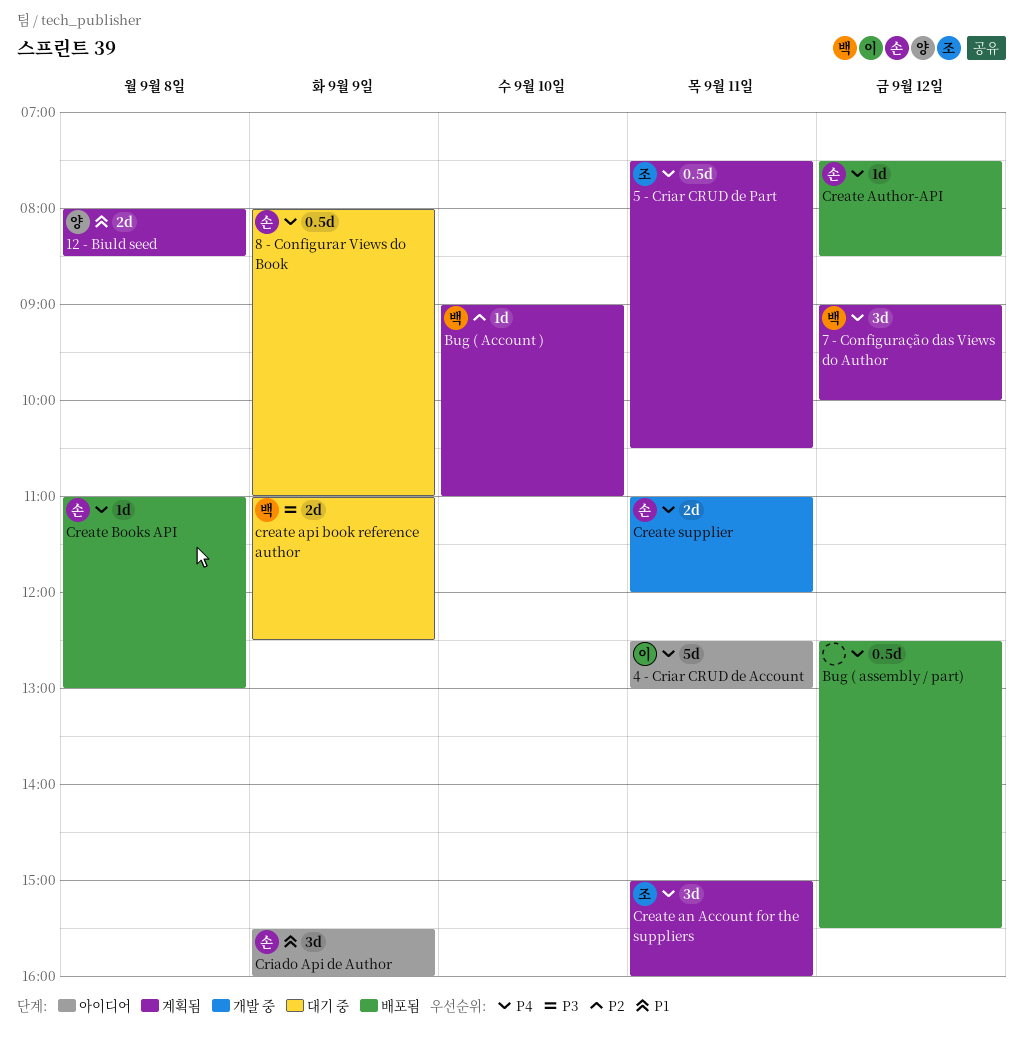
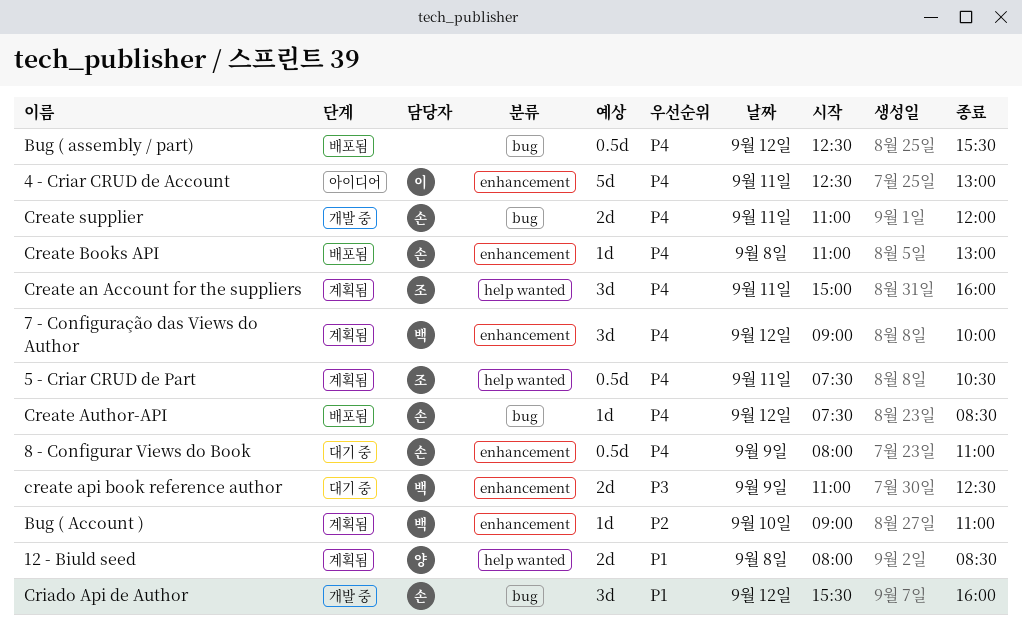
Criado Api de Author, status: 아이디어 -> 개발 중
Criado Api de Author, day: Sep 9 -> Sep 12

